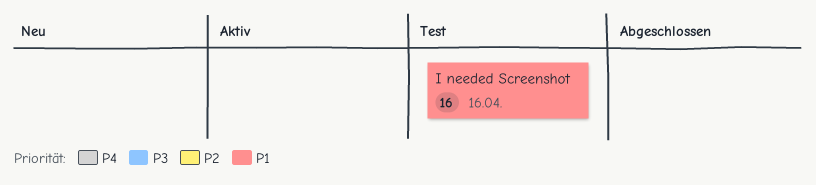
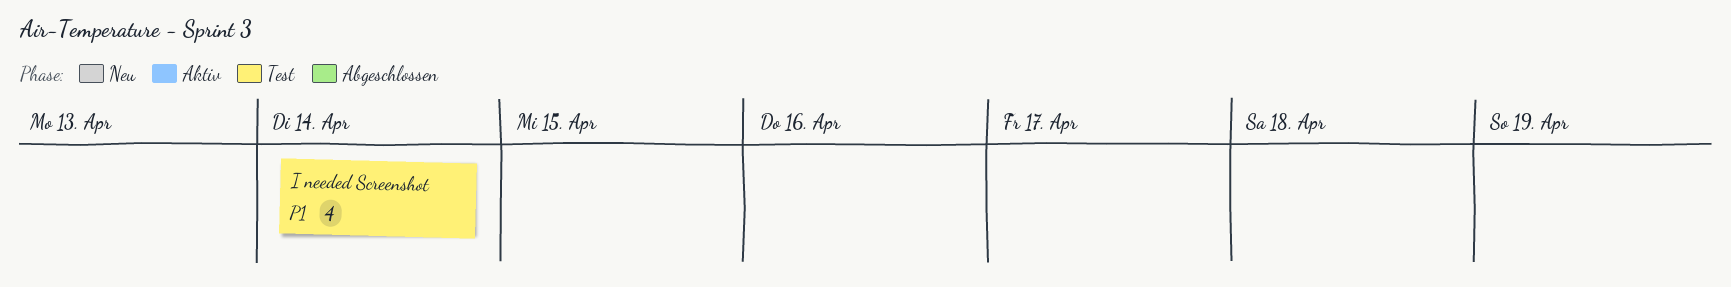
I needed Screenshot, estimate: 16 -> 4
I needed Screenshot, due: Apr 16 -> Apr 14

